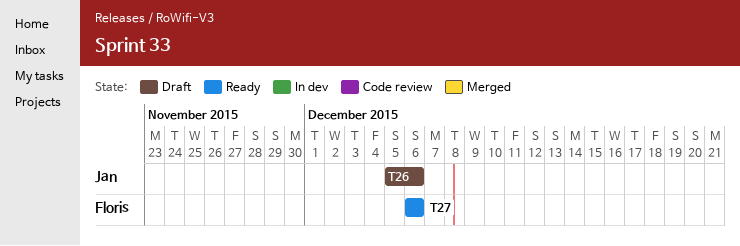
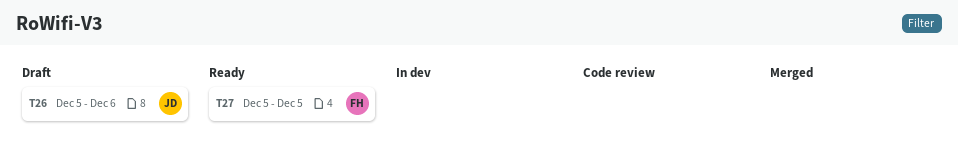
T27, start: Dec 6 -> Dec 5
T27, due: Dec 6 -> Dec 5

